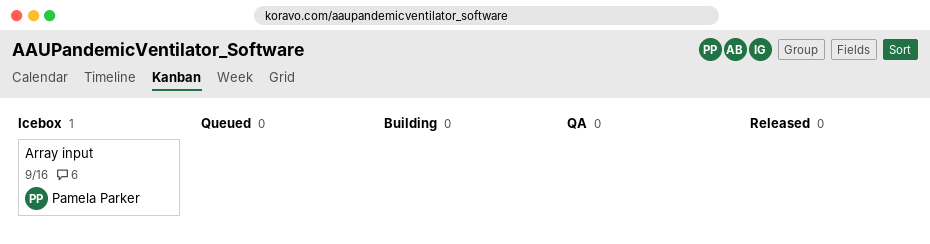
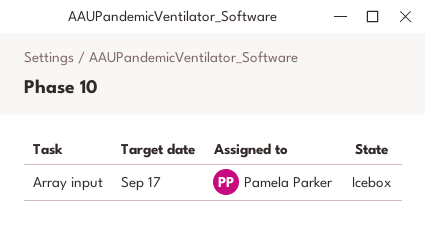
Array input, due: Sep 16 -> Sep 17

